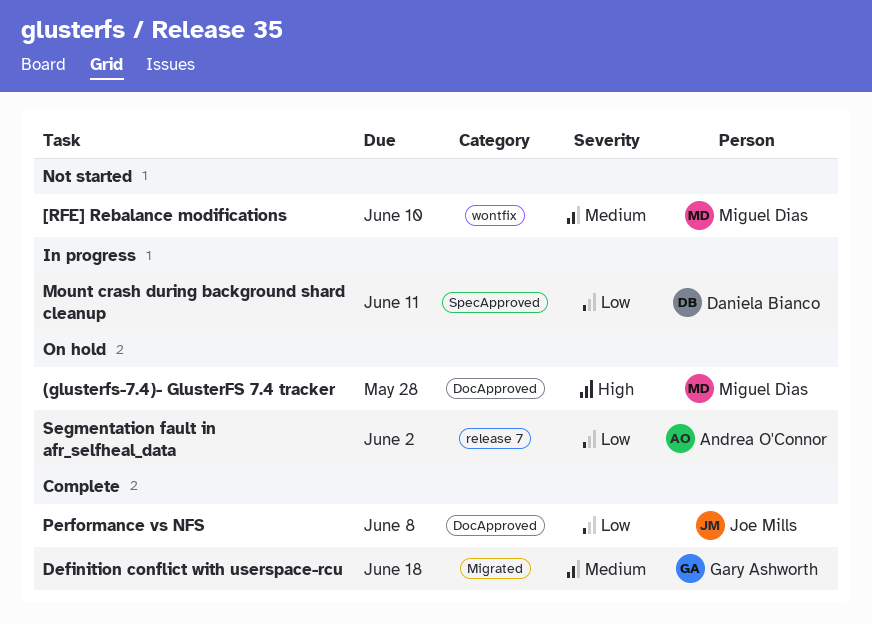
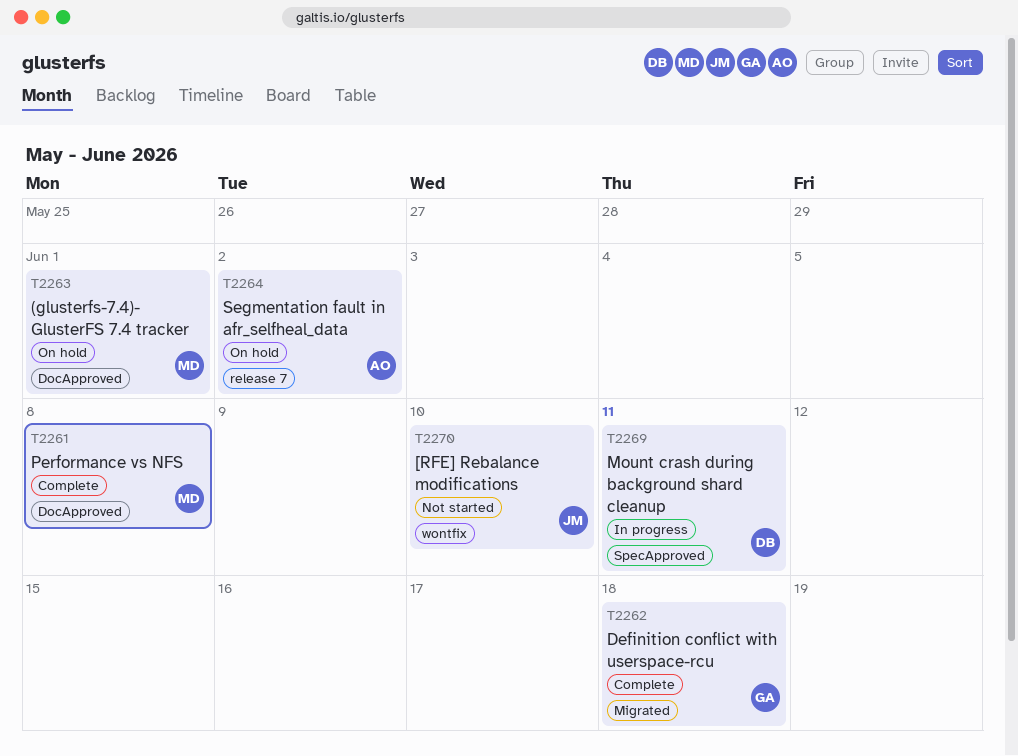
(glusterfs-7.4)- GlusterFS 7.4 tracker, due: May 28 -> Jun 1
[RFE] Rebalance modifications, owner: Miguel Dias -> Joe Mills
Performance vs NFS, owner: Joe Mills -> Miguel Dias

